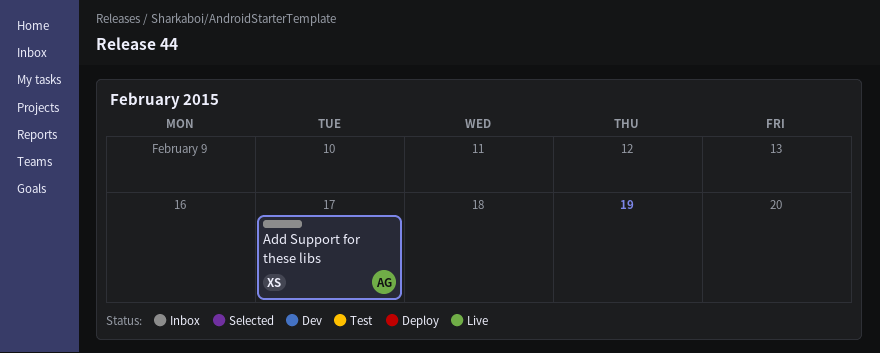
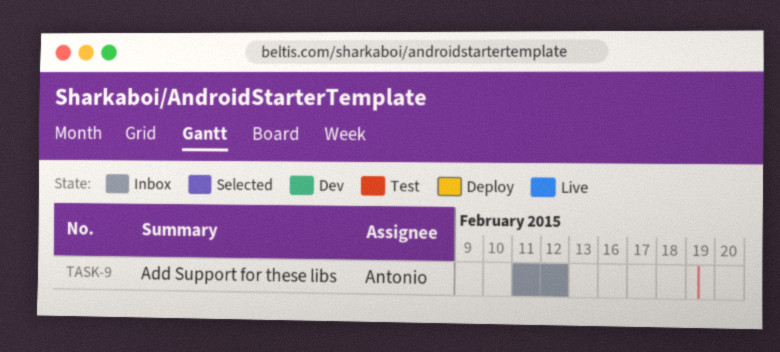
Add Support for these libs, due: Feb 17 -> Feb 12

